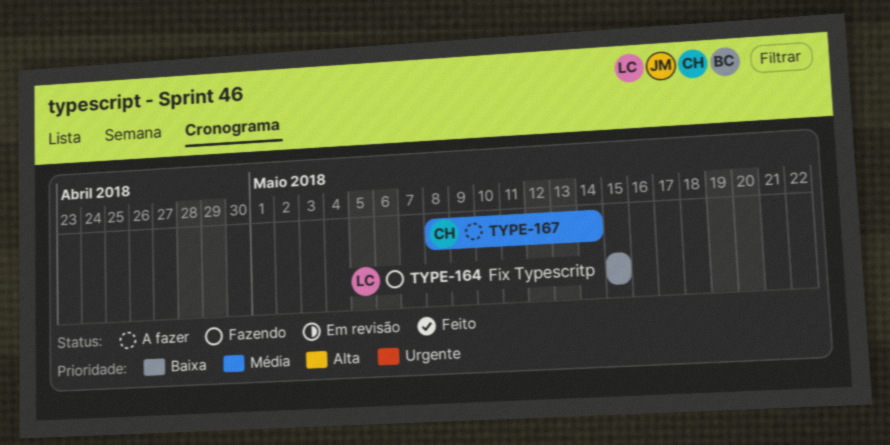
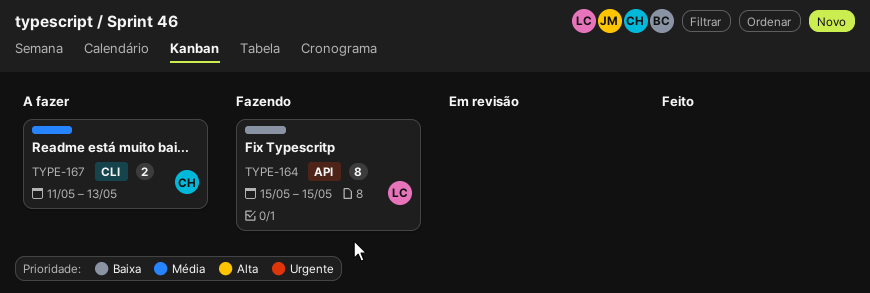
TYPE-167, start: May 8 -> May 11
TYPE-167, due: May 14 -> May 13

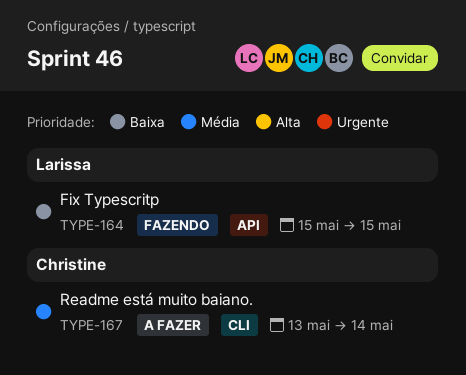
TYPE-167, start: May 11 -> May 13
TYPE-167, due: May 13 -> May 14

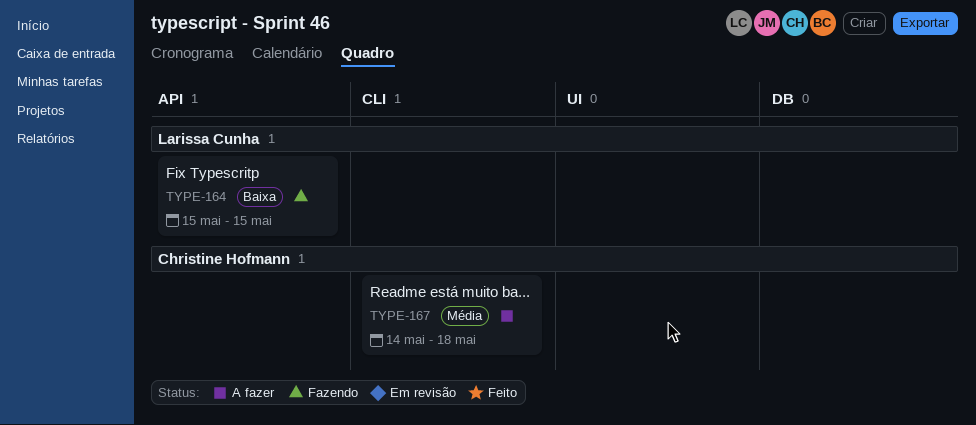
TYPE-167, start: May 13 -> May 14
TYPE-167, due: May 14 -> May 18

